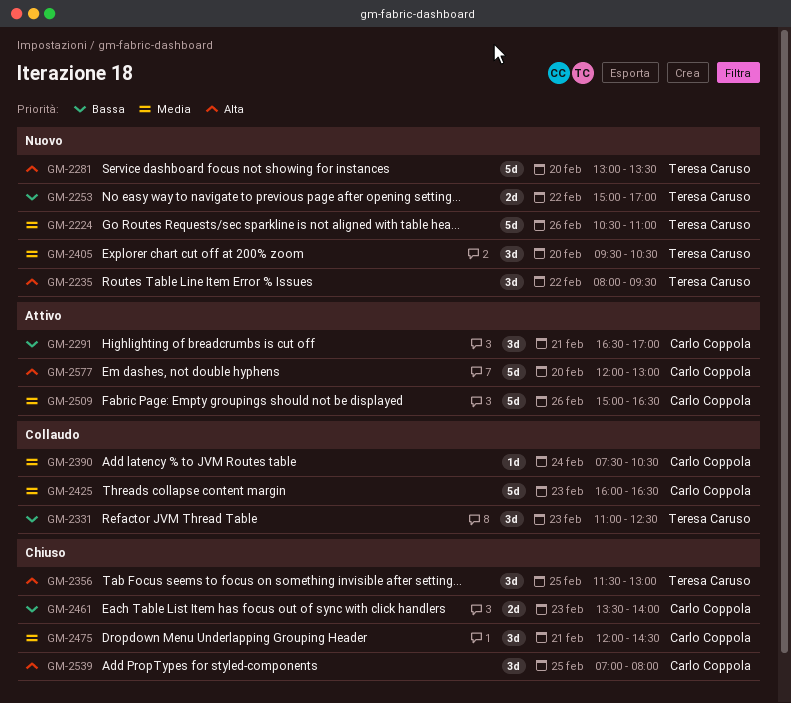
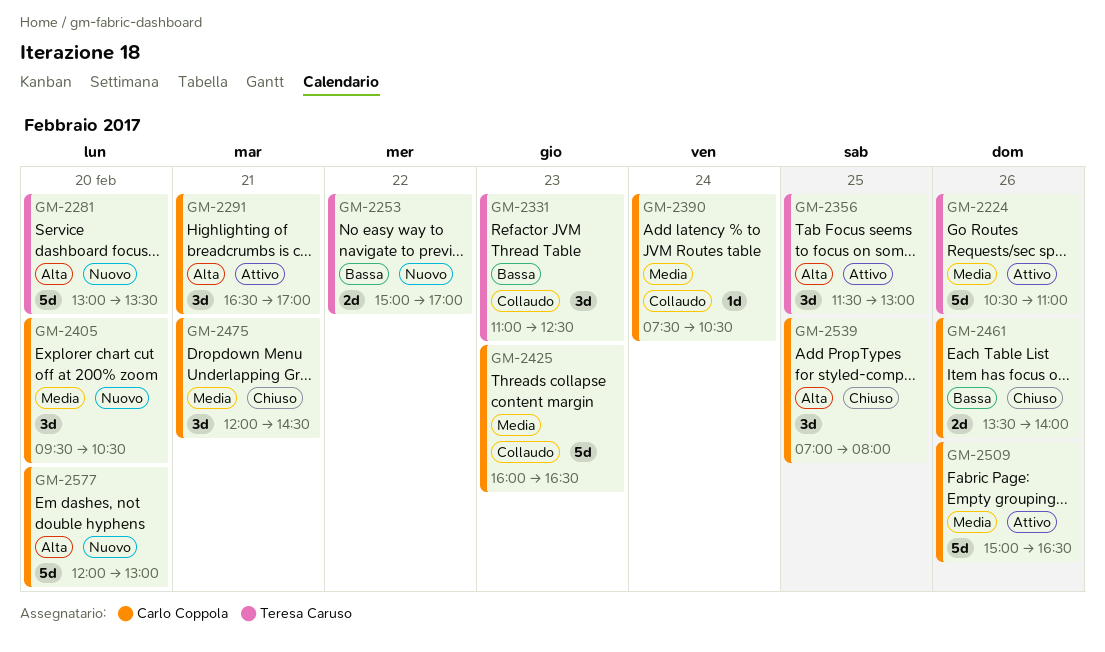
GM-2224, status: Nuovo -> Attivo
GM-2235: present -> none
GM-2291, priority: Bassa -> Alta
GM-2356, status: Chiuso -> Attivo
GM-2405, owner: Teresa Caruso -> Carlo Coppola
GM-2461, day: Feb 23 -> Feb 26
GM-2577, status: Attivo -> Nuovo

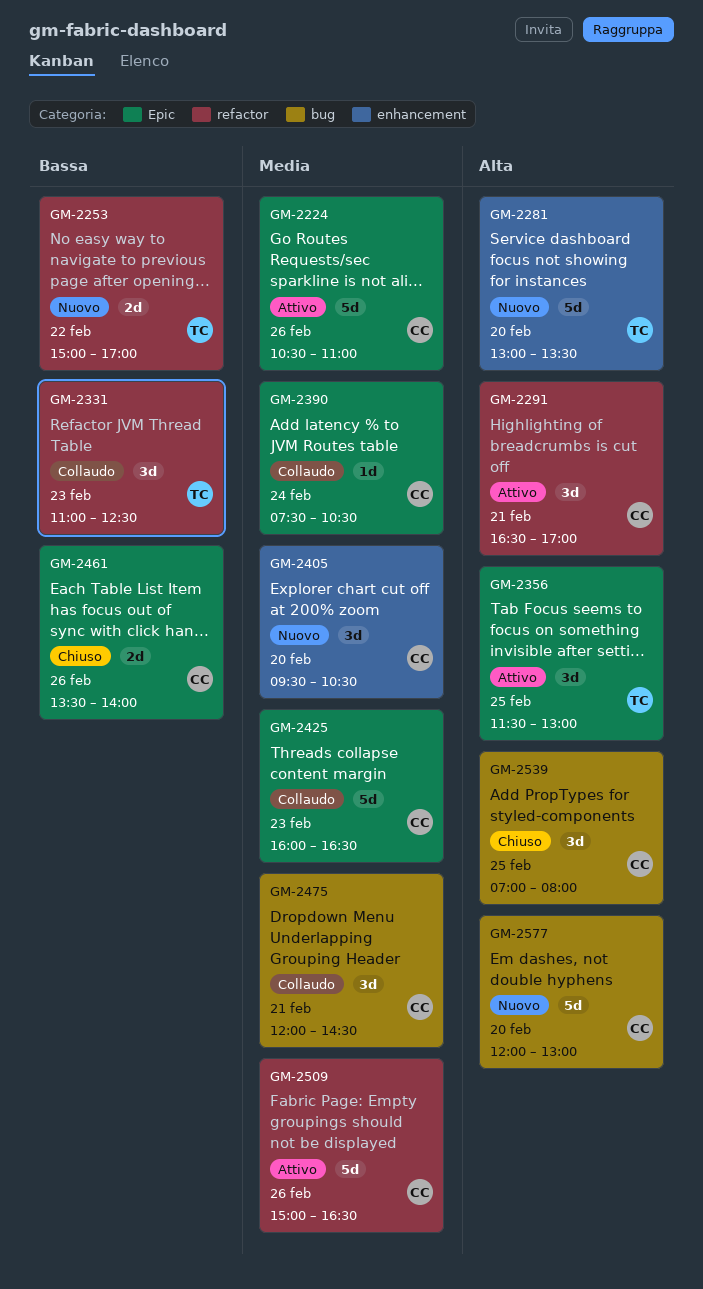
GM-2224, owner: Teresa Caruso -> Carlo Coppola
GM-2475, status: Chiuso -> Collaudo

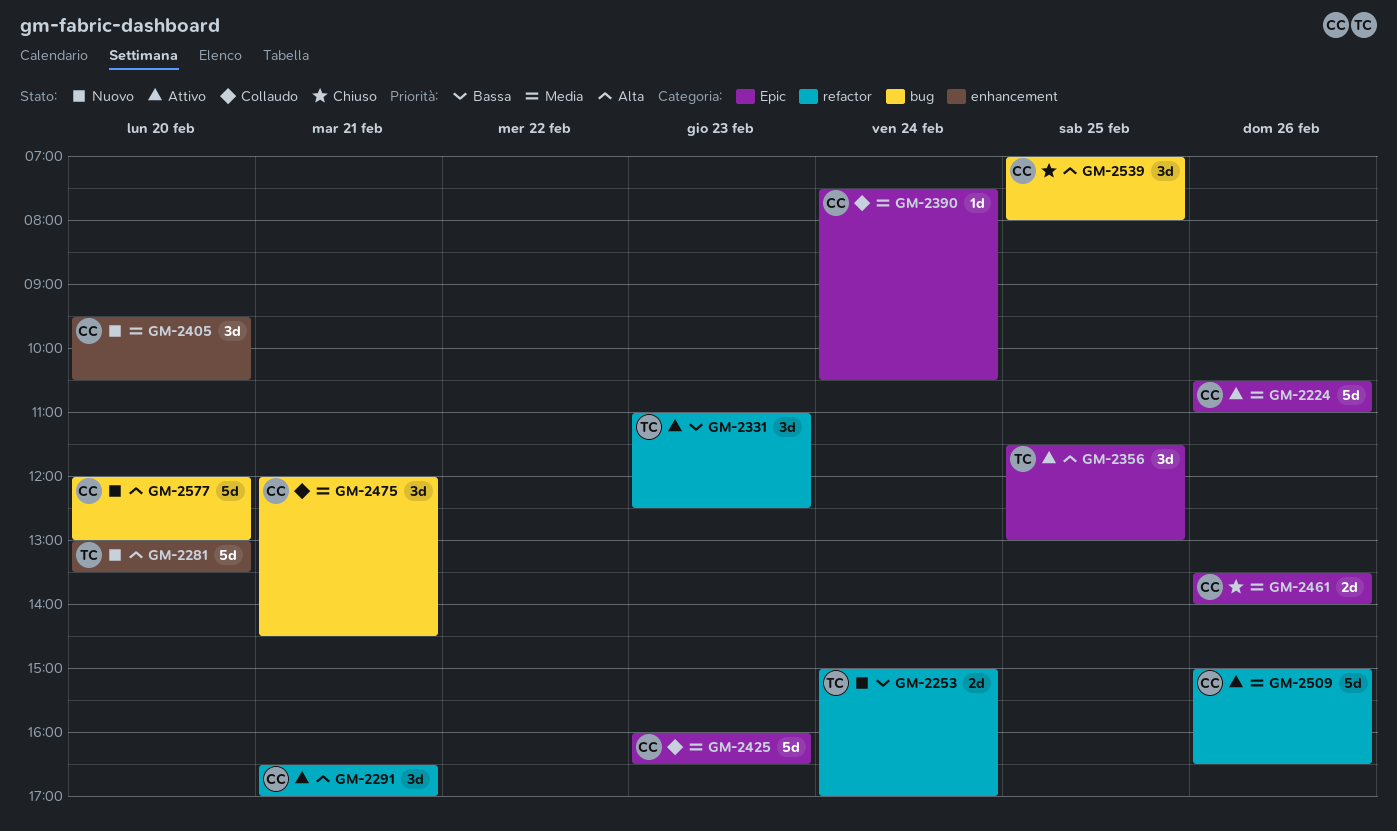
GM-2253, day: Feb 22 -> Feb 24
GM-2331, status: Collaudo -> Attivo
GM-2461, priority: Bassa -> Media

